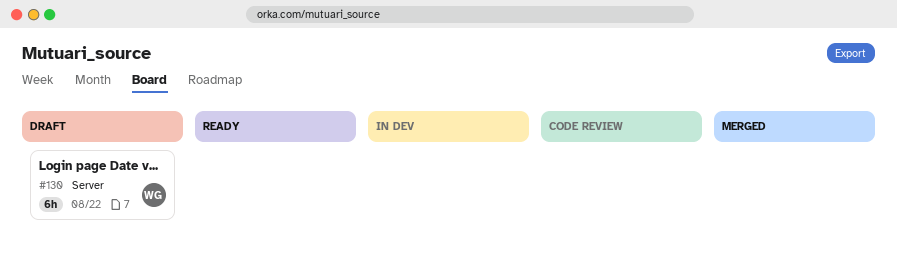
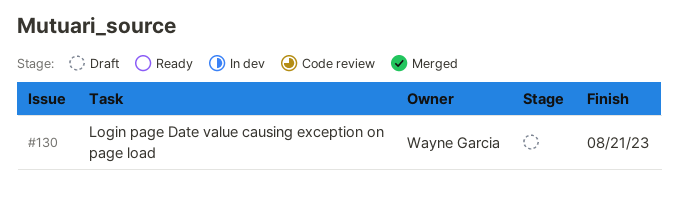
#130, due: Aug 22 -> Aug 21

